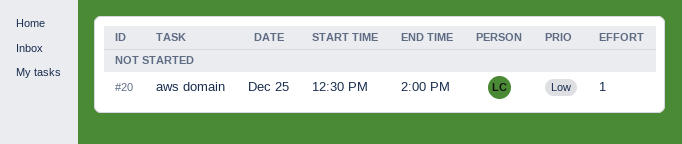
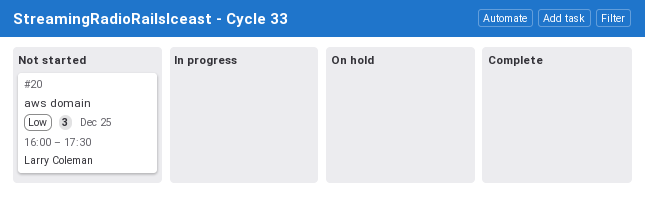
#20, estimate: 1 -> 3
#20, begins: 12:30 -> 16:00
#20, ends: 14:00 -> 17:30

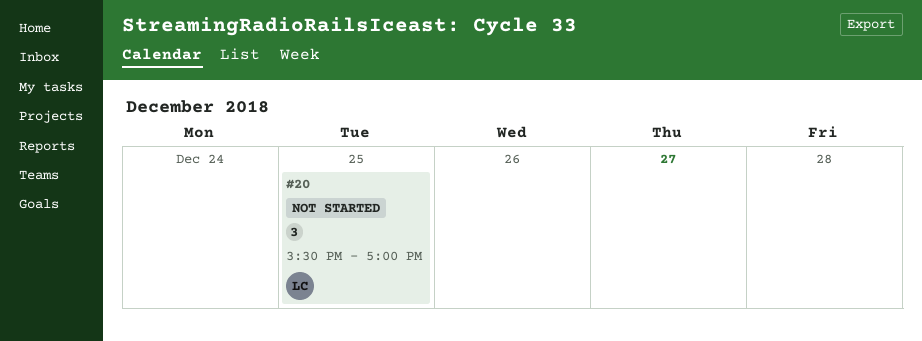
#20, begins: 16:00 -> 15:30
#20, ends: 17:30 -> 17:00

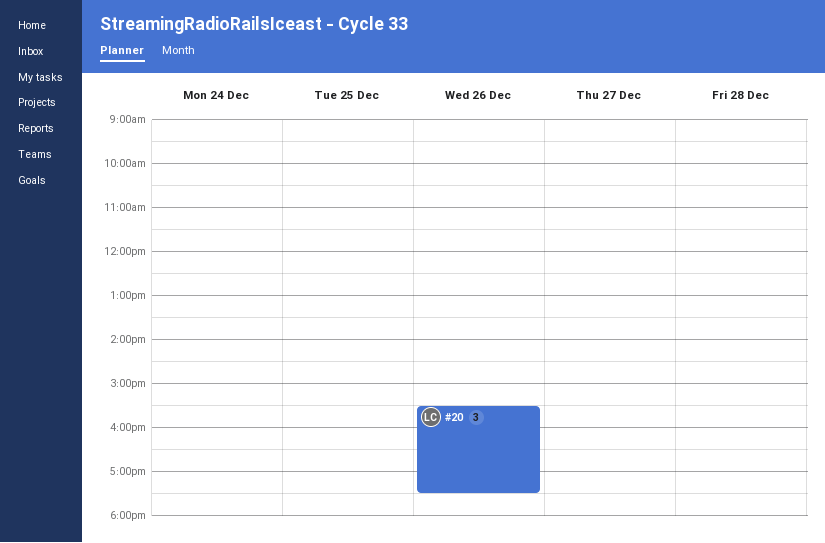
#20, day: Dec 25 -> Dec 26
#20, ends: 17:00 -> 17:30

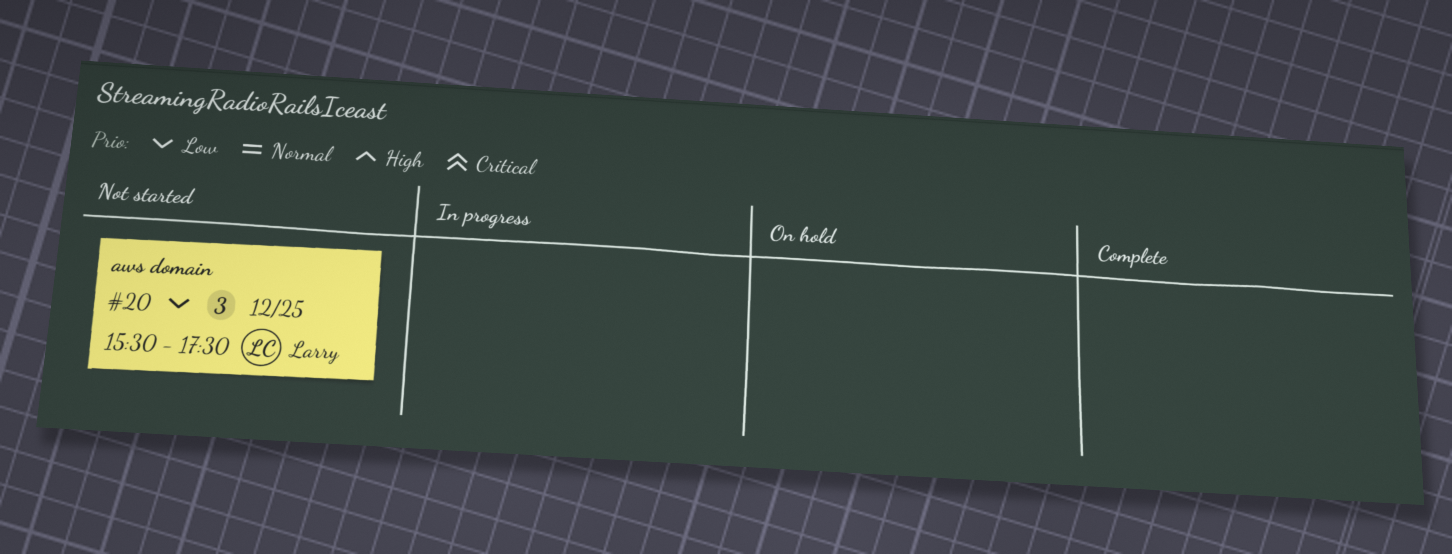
#20, day: Dec 26 -> Dec 25

